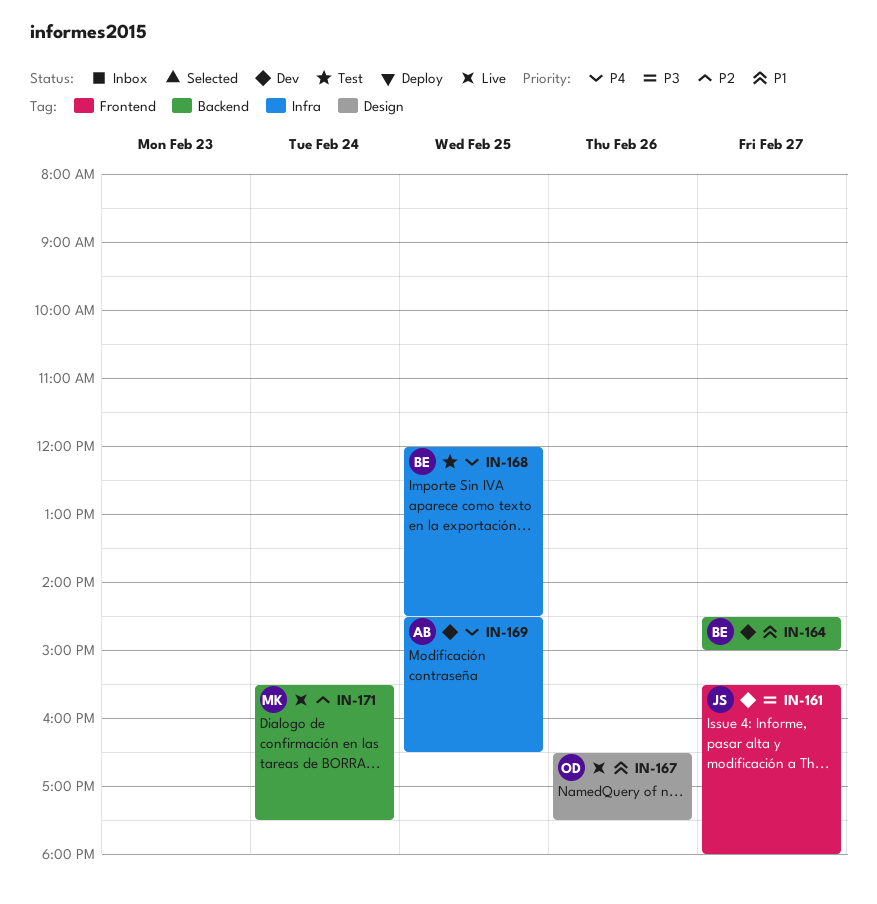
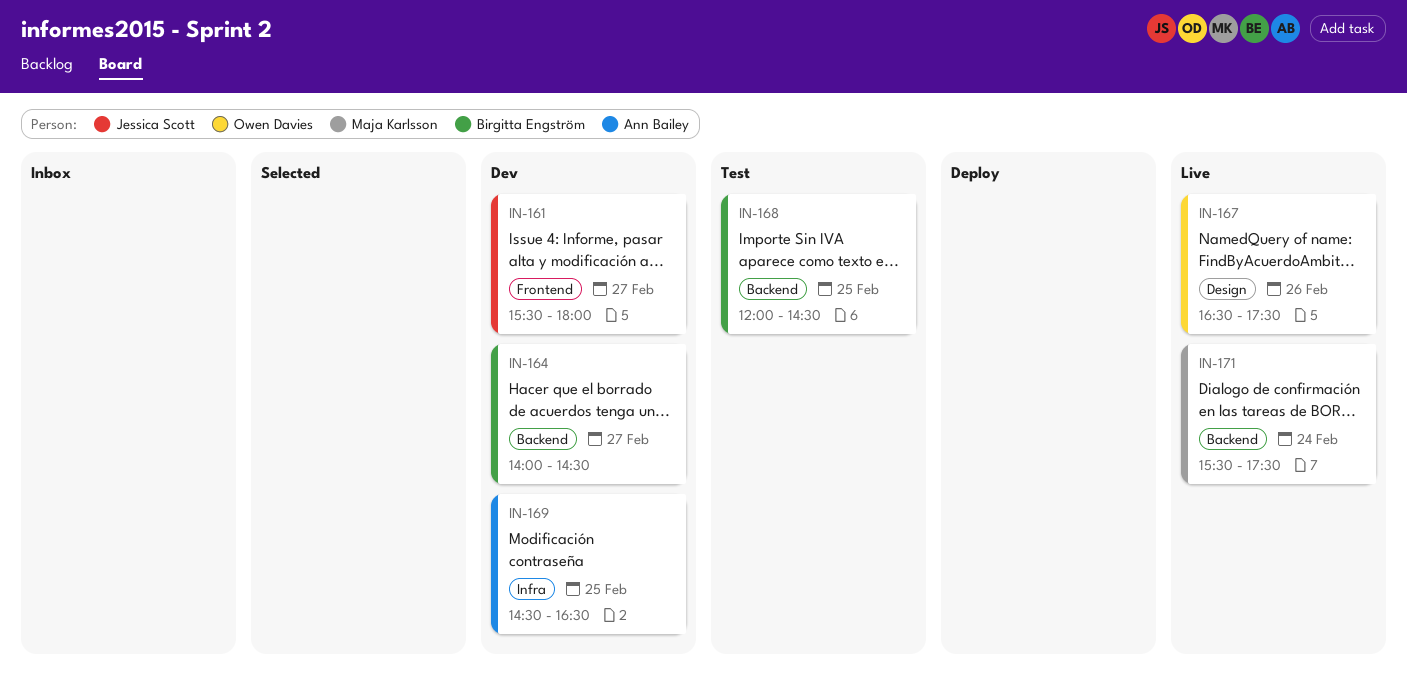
IN-164, begins: 14:30 -> 14:00
IN-164, ends: 15:00 -> 14:30
IN-168, label: Infra -> Backend

